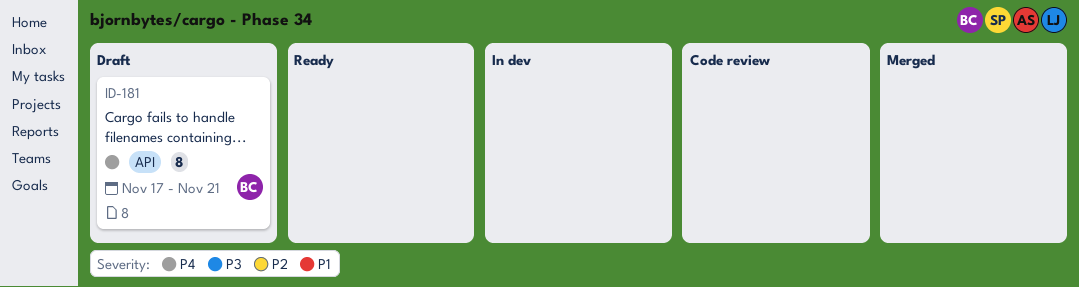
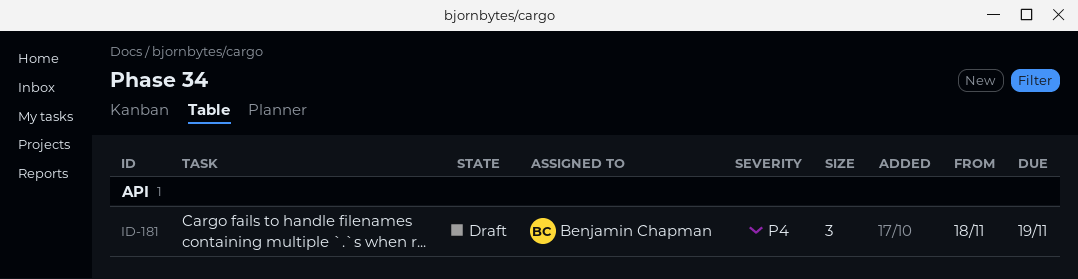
ID-181, estimate: 8 -> 3
ID-181, start: Nov 17 -> Nov 18
ID-181, due: Nov 21 -> Nov 19

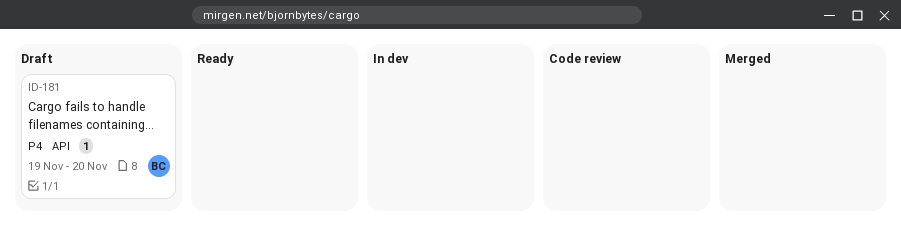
ID-181, estimate: 3 -> 1
ID-181, start: Nov 18 -> Nov 19
ID-181, due: Nov 19 -> Nov 20

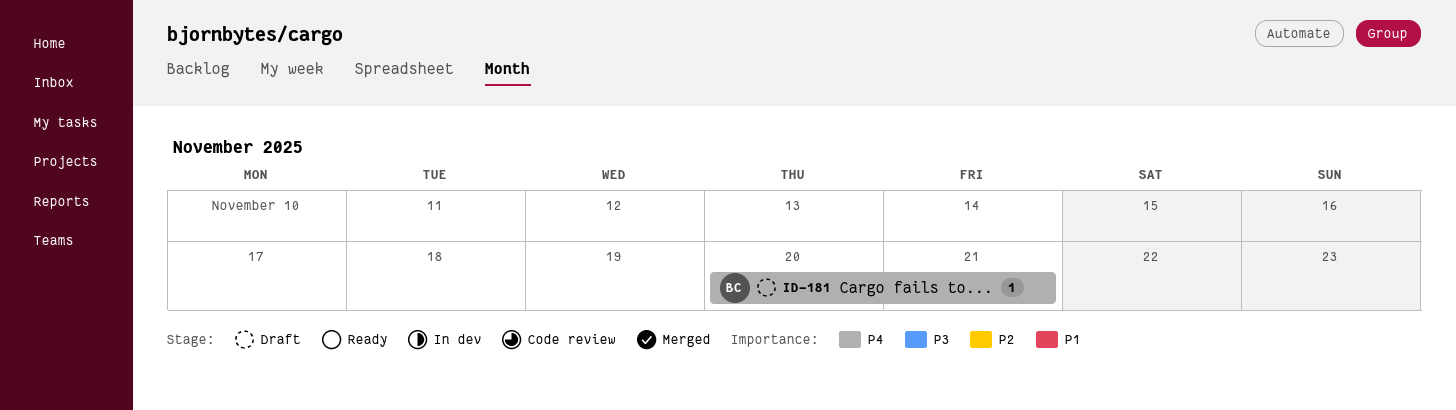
ID-181, start: Nov 19 -> Nov 20
ID-181, due: Nov 20 -> Nov 21

